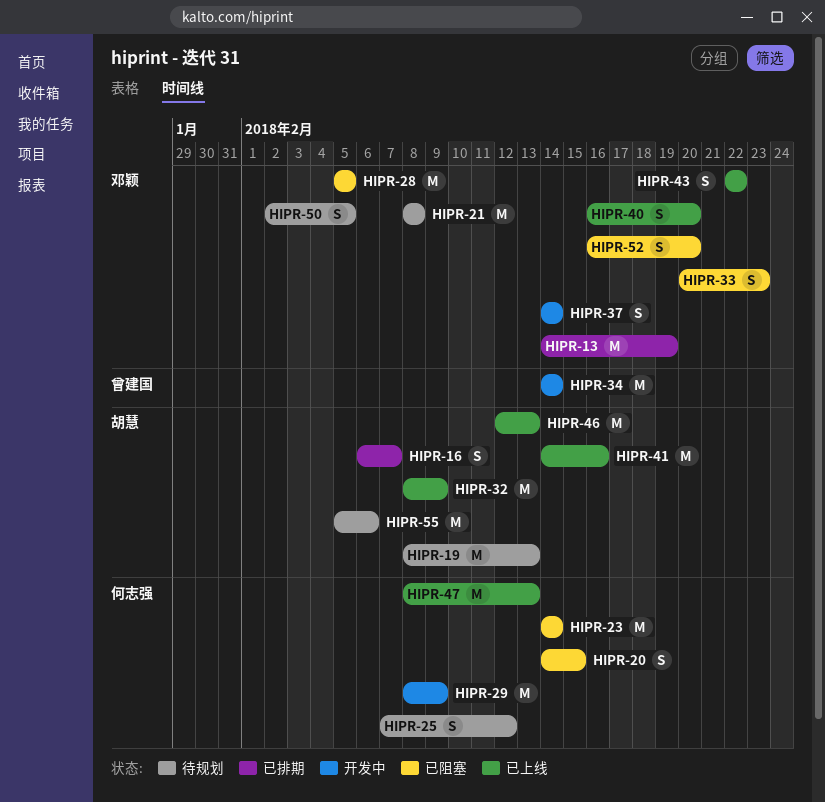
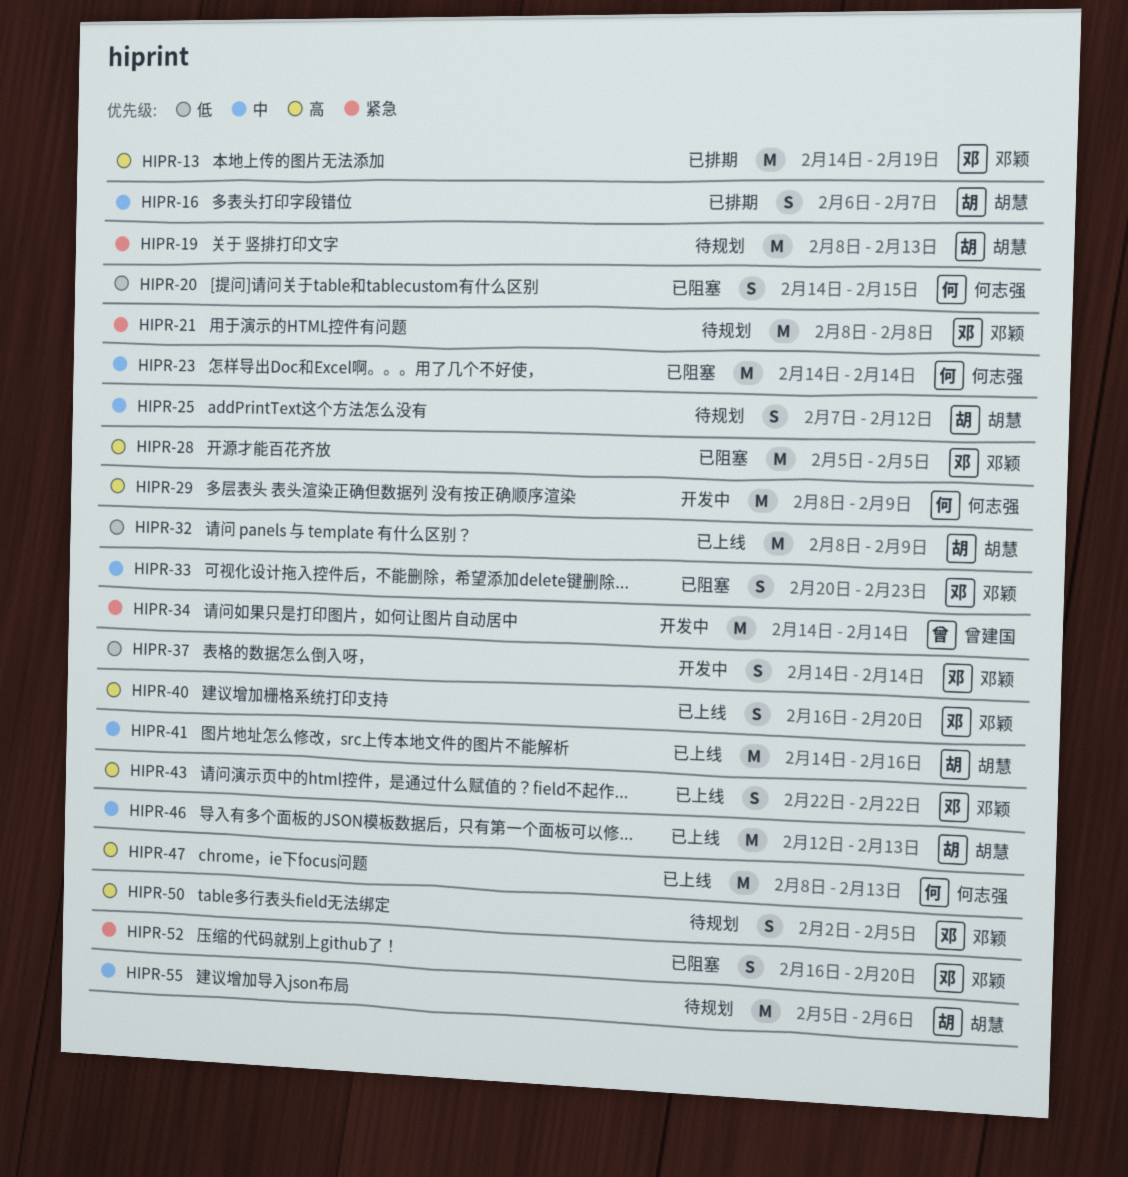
HIPR-25, owner: 何志强 -> 胡慧

